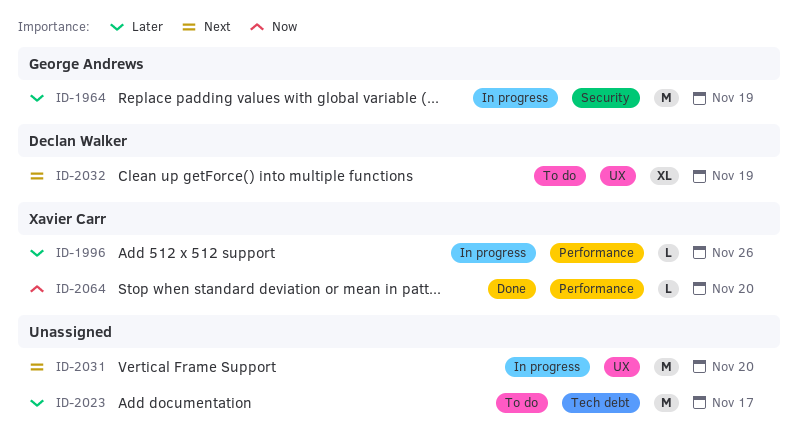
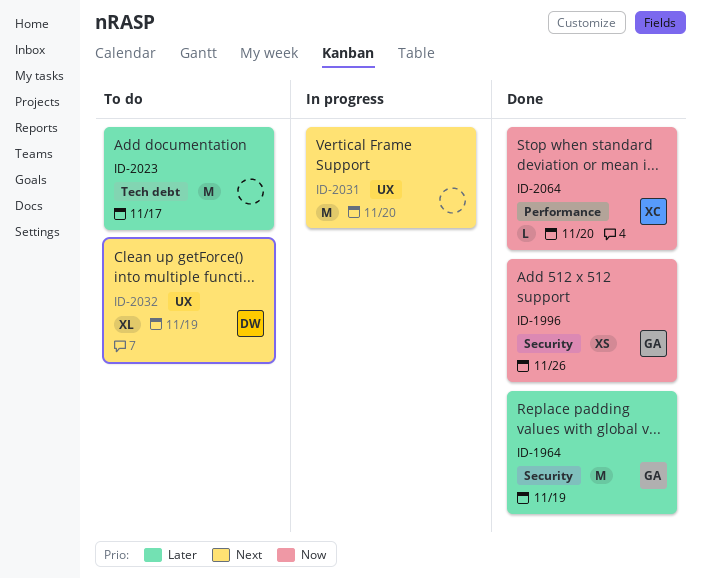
ID-1964, status: In progress -> Done
ID-1996, status: In progress -> Done
ID-1996, owner: Xavier Carr -> George Andrews
ID-1996, priority: Later -> Now
ID-1996, label: Performance -> Security
ID-1996, estimate: L -> XS

